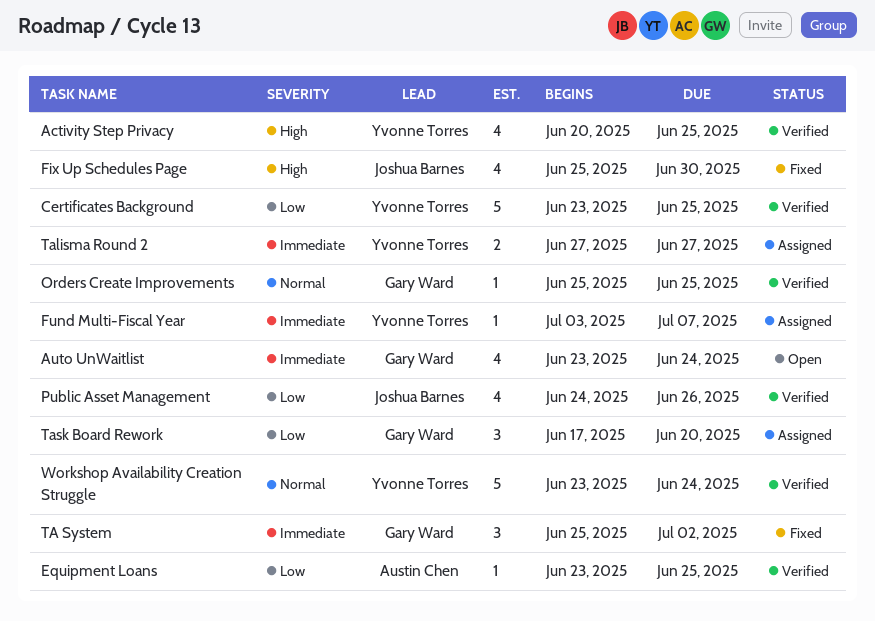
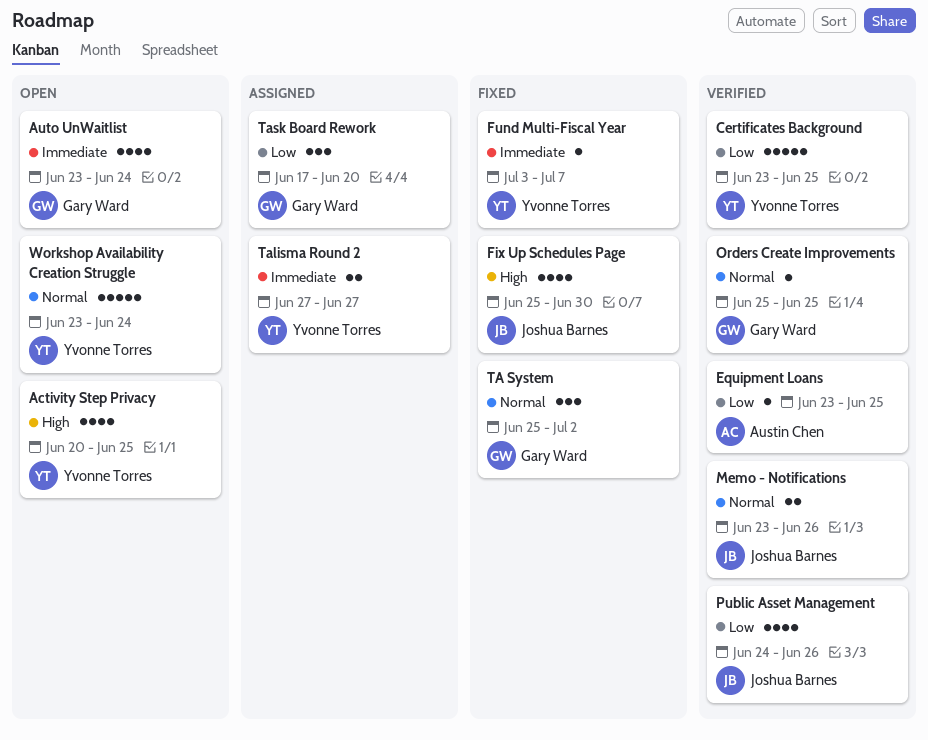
Activity Step Privacy, status: Verified -> Open
Fund Multi-Fiscal Year, status: Assigned -> Fixed
Memo - Notifications: none -> present
TA System, priority: Immediate -> Normal
Workshop Availability Creation Struggle, status: Verified -> Open

